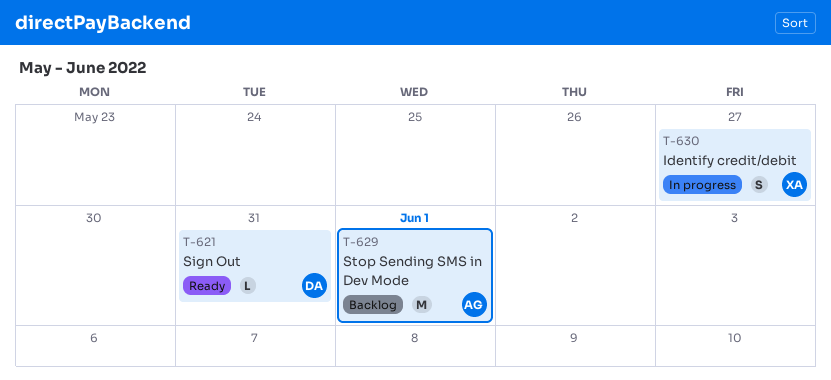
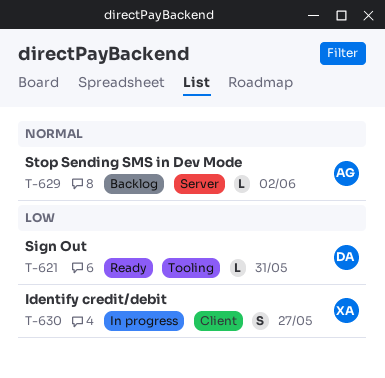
T-629, estimate: M -> L
T-629, due: Jun 1 -> Jun 2

